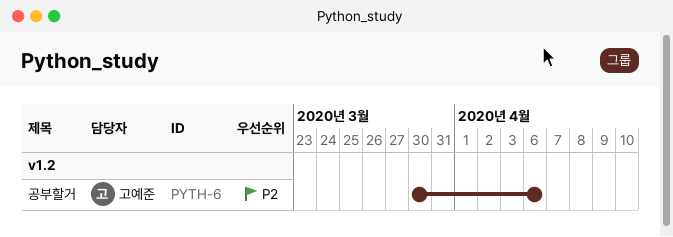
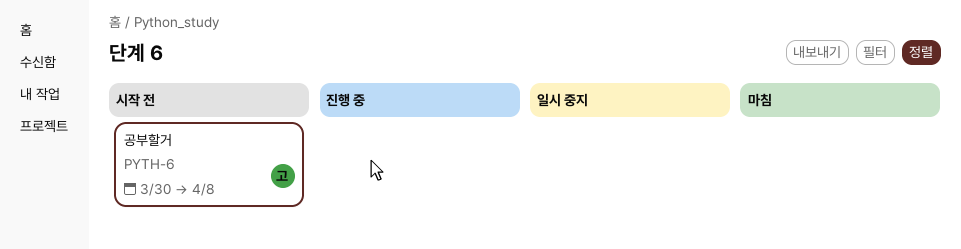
PYTH-6, due: Apr 6 -> Apr 8

